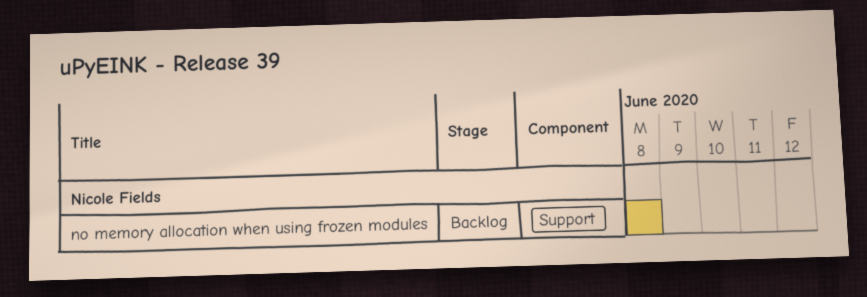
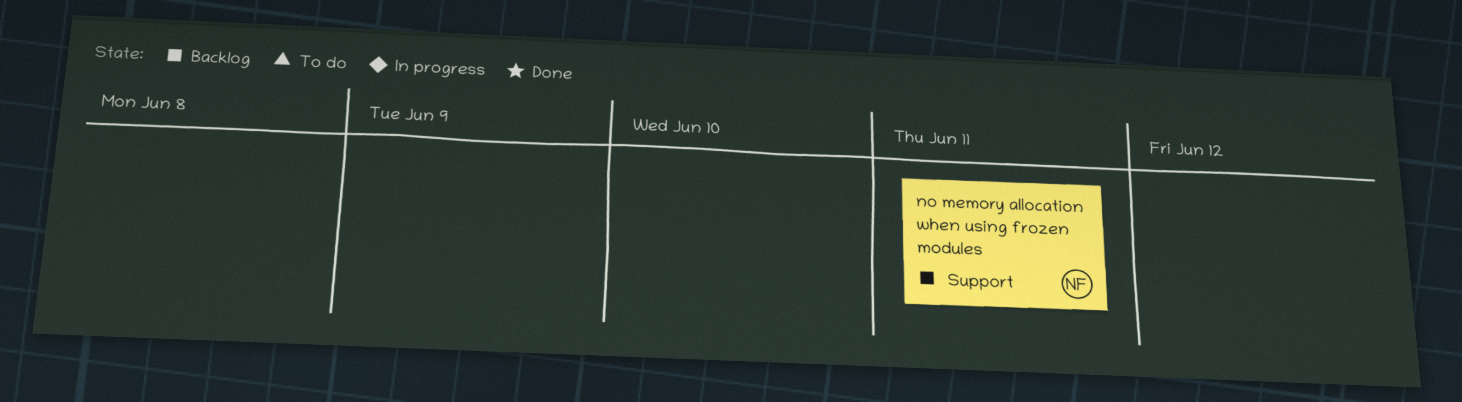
no memory allocation when using frozen modules, due: Jun 8 -> Jun 11

